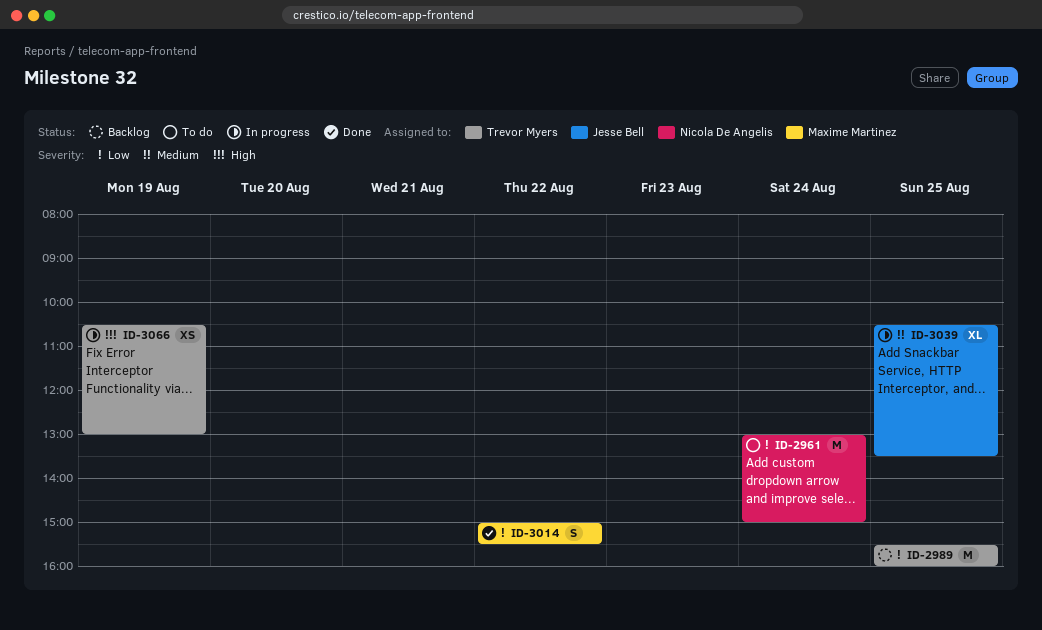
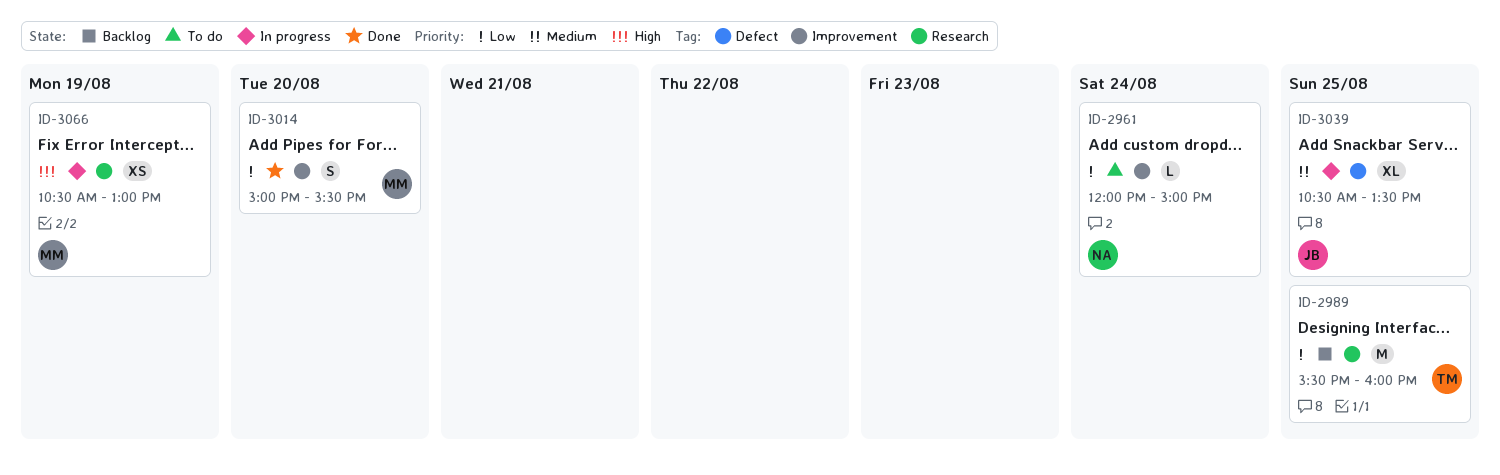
ID-2961, estimate: M -> L
ID-2961, begins: 13:00 -> 12:00
ID-3014, day: Aug 22 -> Aug 20
ID-3066, owner: Trevor Myers -> Maxime Martinez

